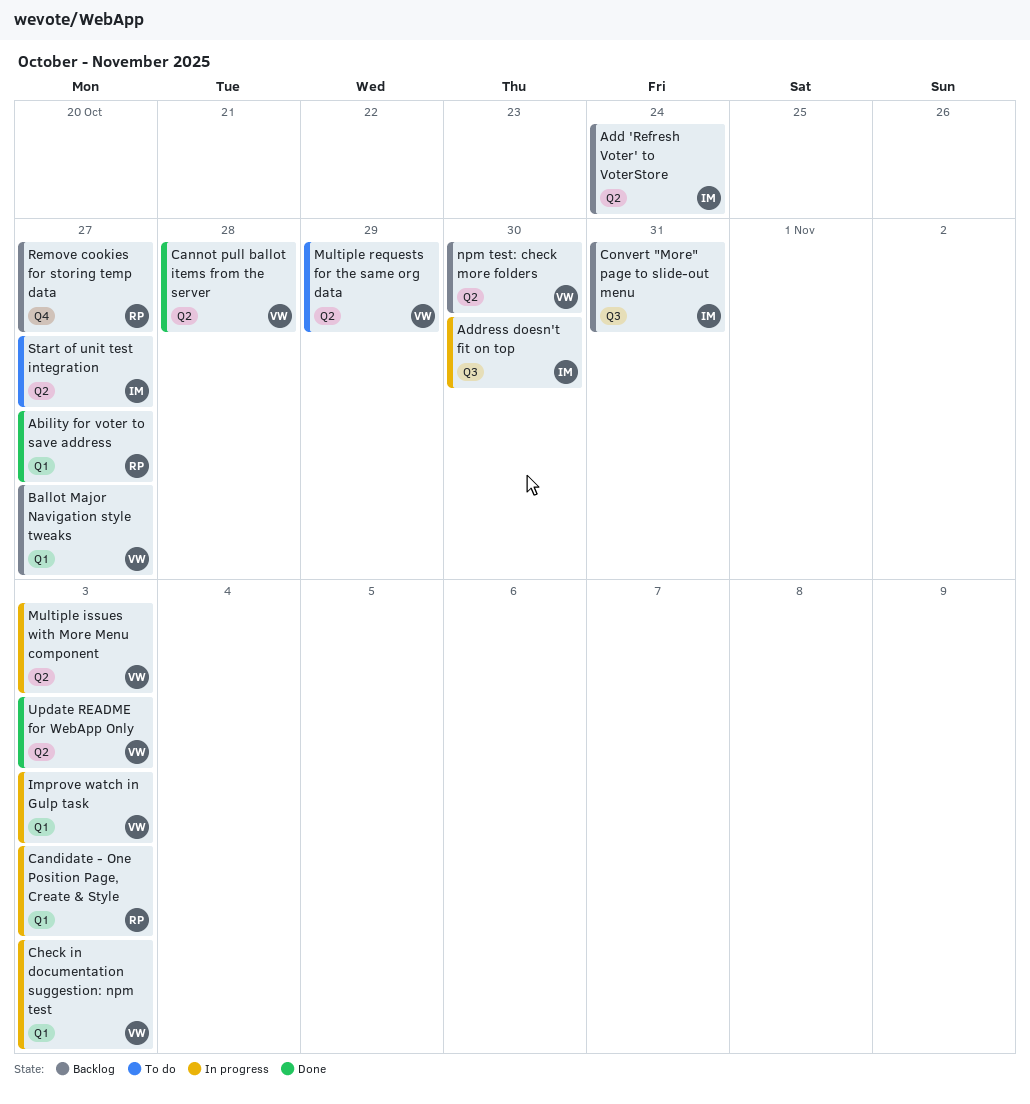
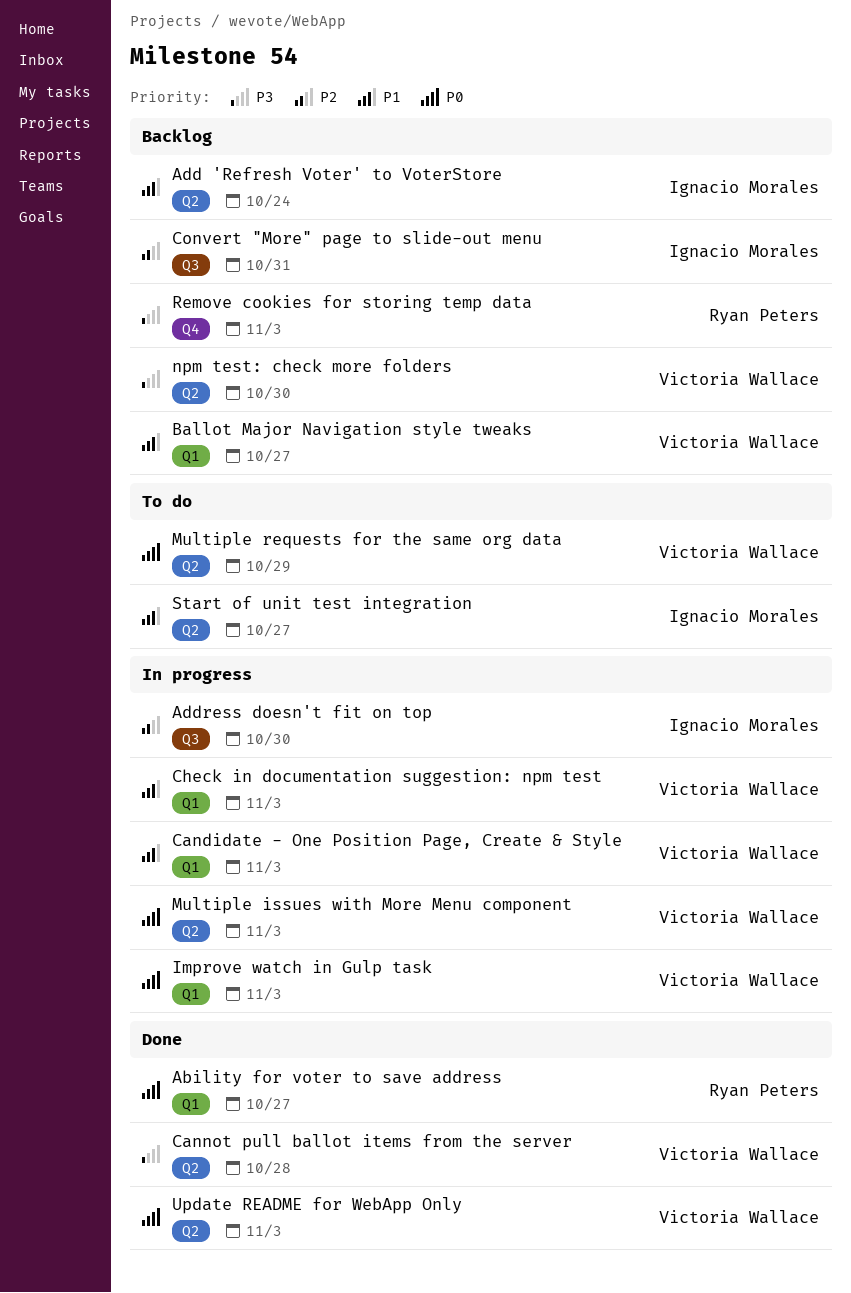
Candidate - One Position Page, Create & Style, owner: Ryan Peters -> Victoria Wallace
Remove cookies for storing temp data, due: Oct 27 -> Nov 3

